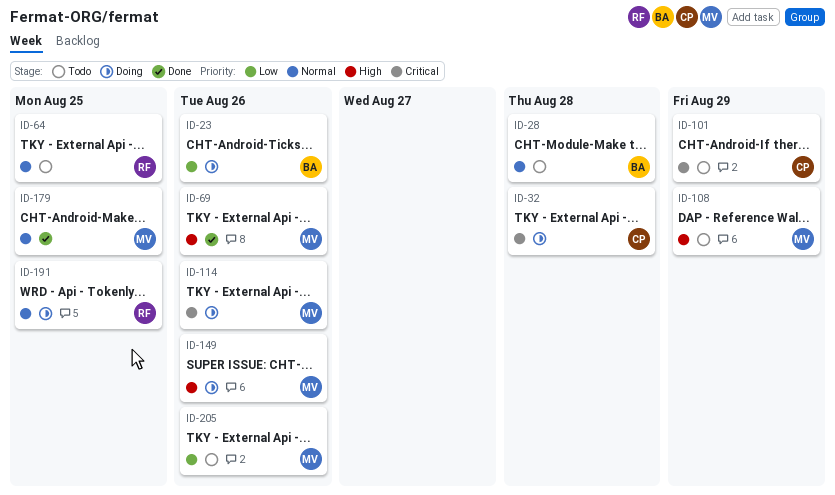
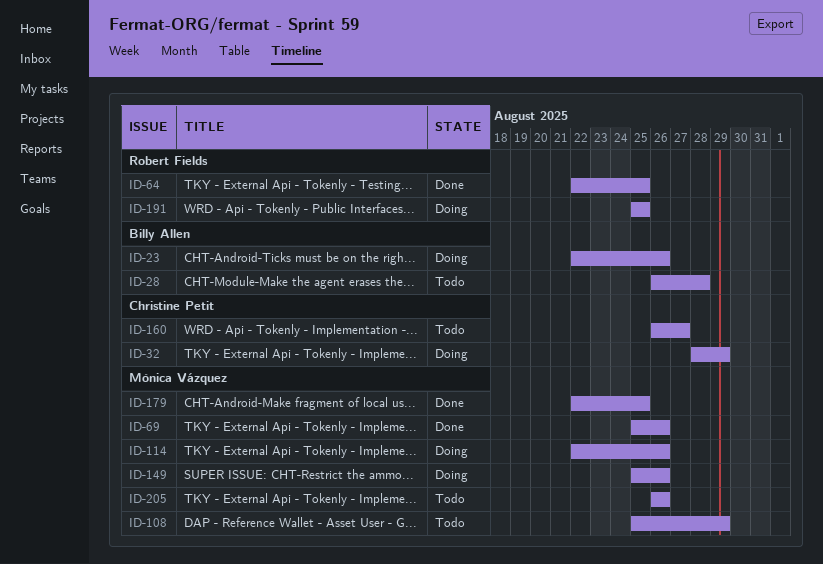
ID-32, due: Aug 28 -> Aug 29
ID-64, status: Todo -> Done
ID-101: present -> none
ID-160: none -> present

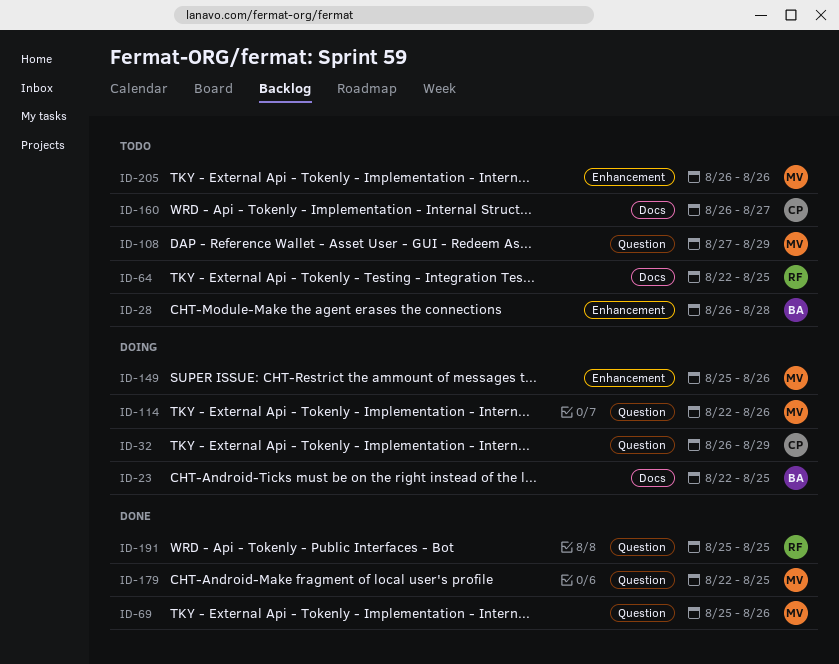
ID-23, due: Aug 26 -> Aug 25
ID-32, start: Aug 28 -> Aug 26
ID-64, status: Done -> Todo
ID-108, start: Aug 25 -> Aug 27
ID-191, status: Doing -> Done

